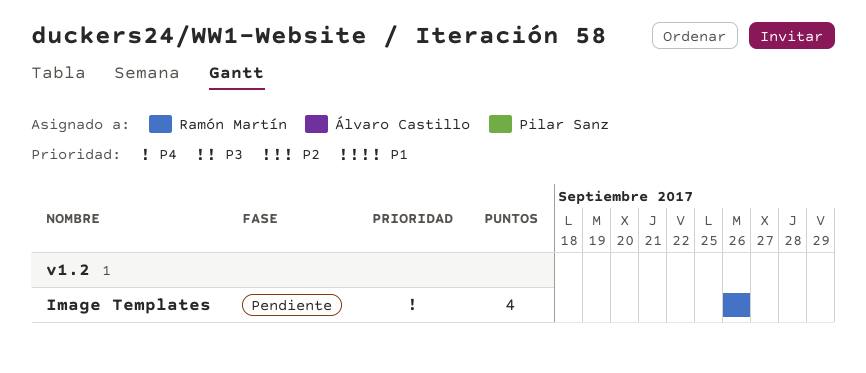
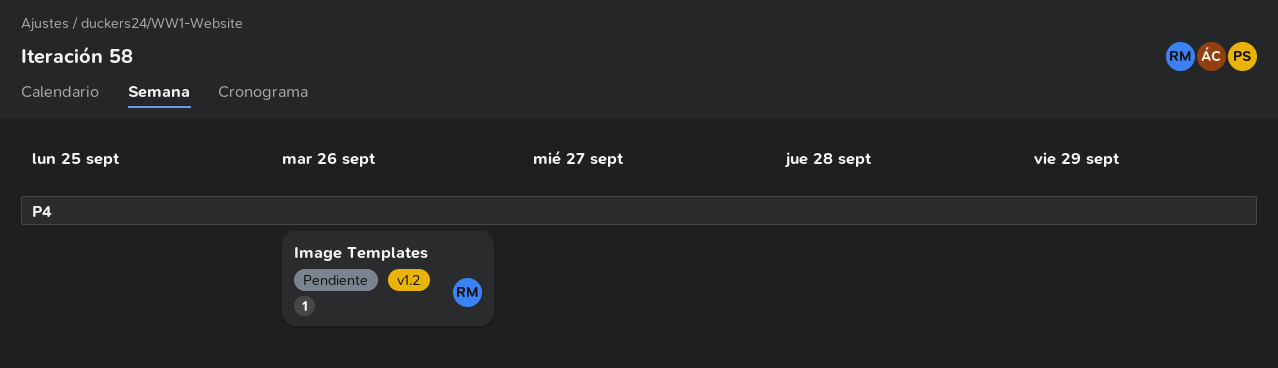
Image Templates, estimate: 4 -> 1

